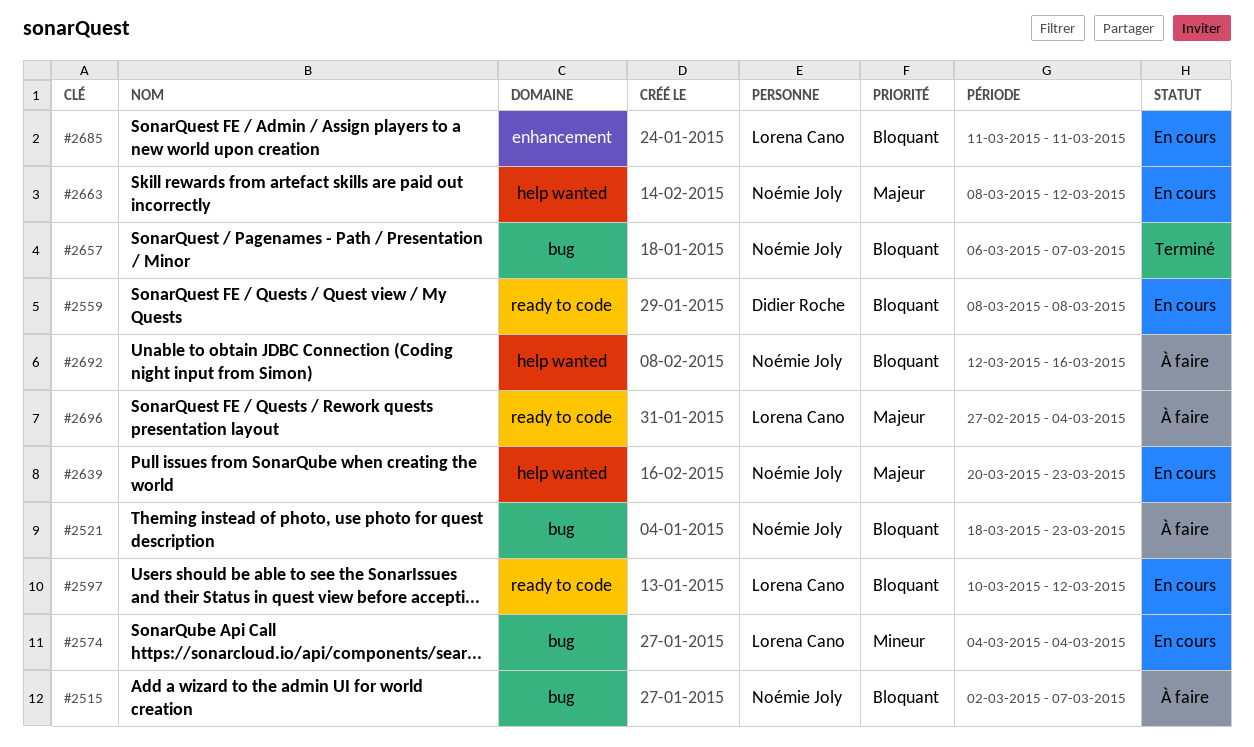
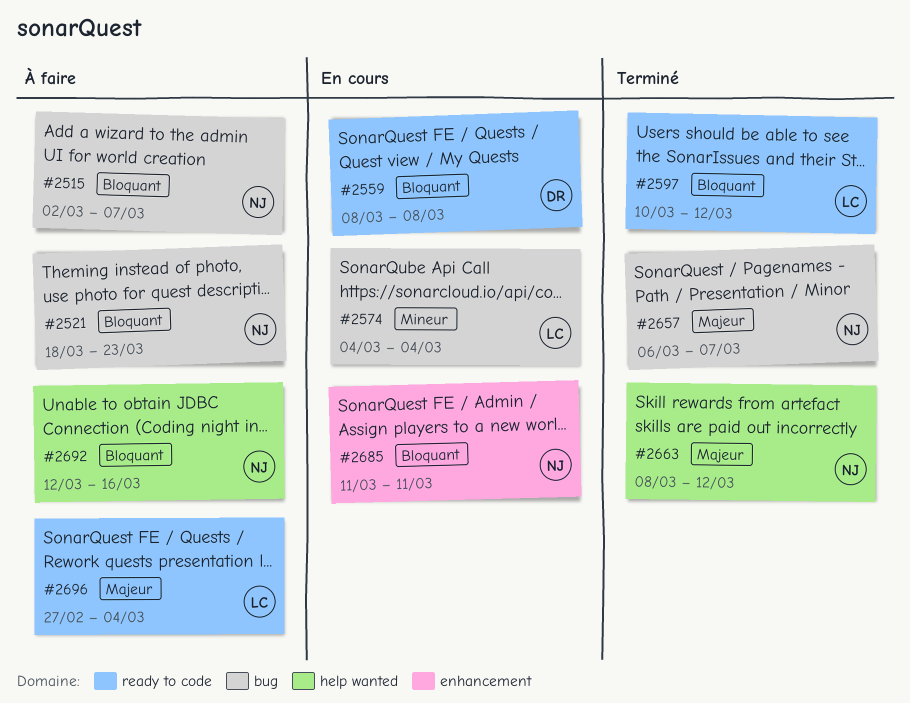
#2597, status: En cours -> Terminé
#2639: present -> none
#2657, priority: Bloquant -> Majeur
#2663, status: En cours -> Terminé
#2685, owner: Lorena Cano -> Noémie Joly

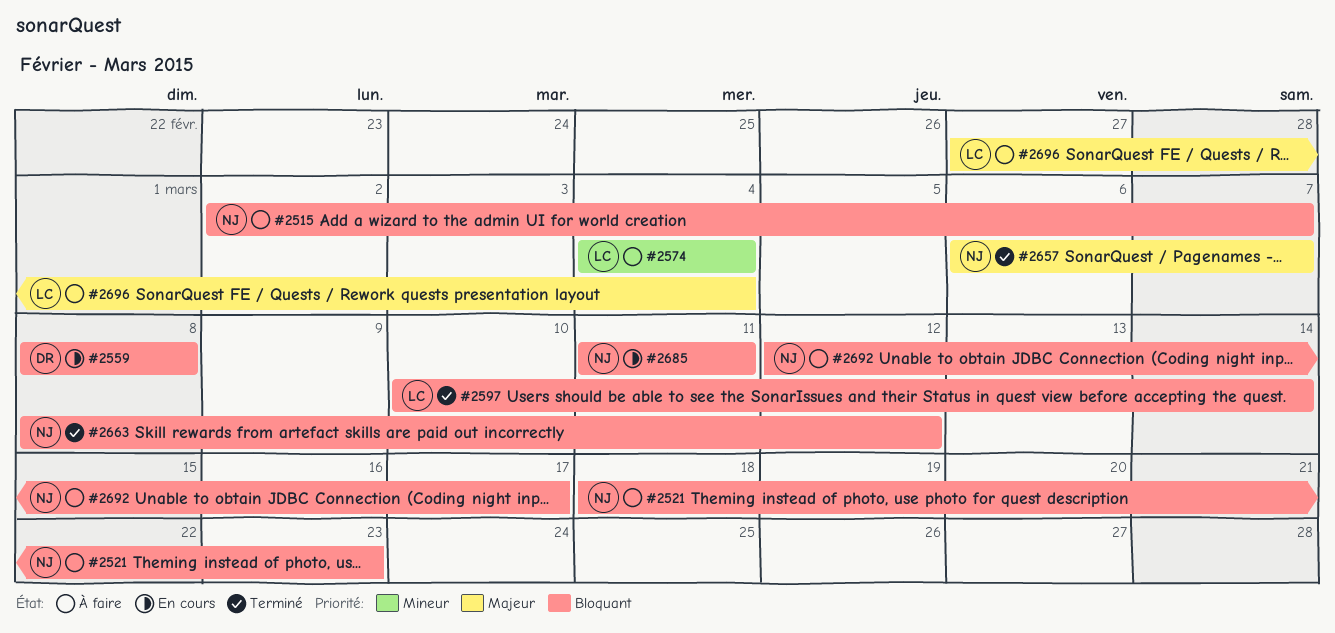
#2574, status: En cours -> À faire
#2597, due: Mar 12 -> Mar 14
#2663, priority: Majeur -> Bloquant
#2692, due: Mar 16 -> Mar 17

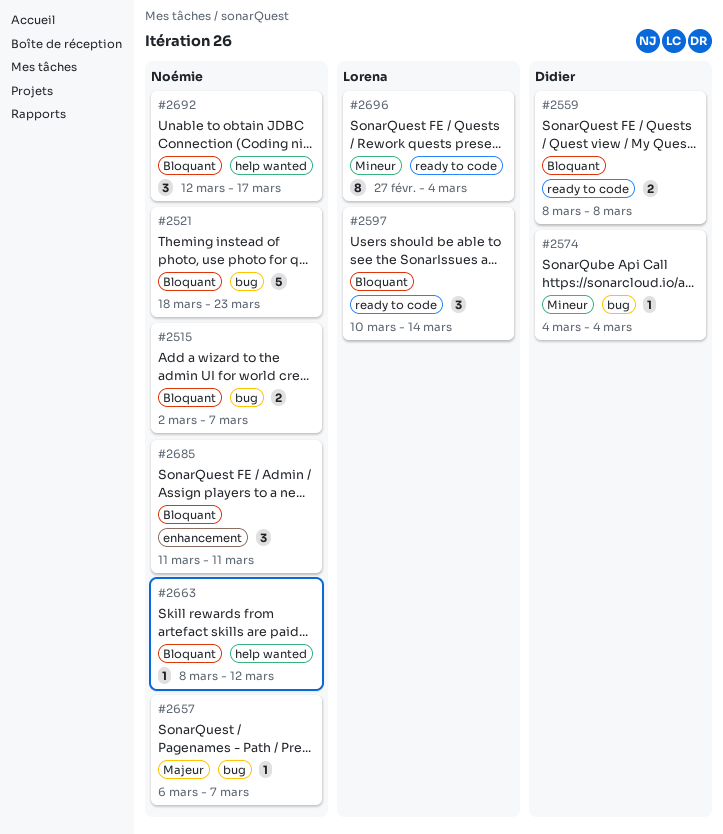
#2574, owner: Lorena -> Didier
#2696, priority: Majeur -> Mineur

